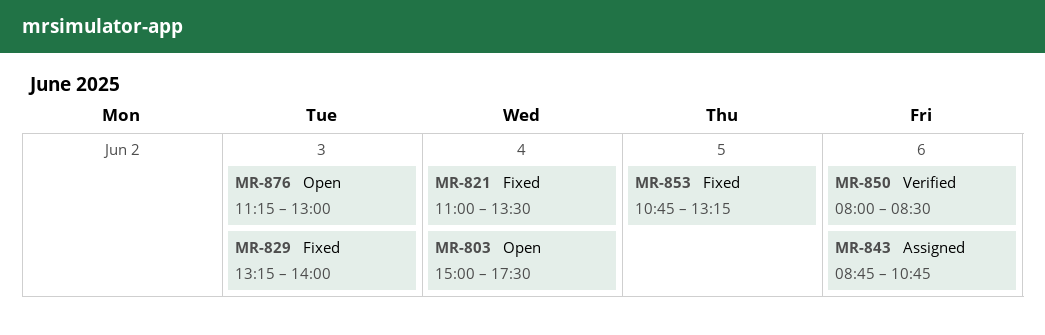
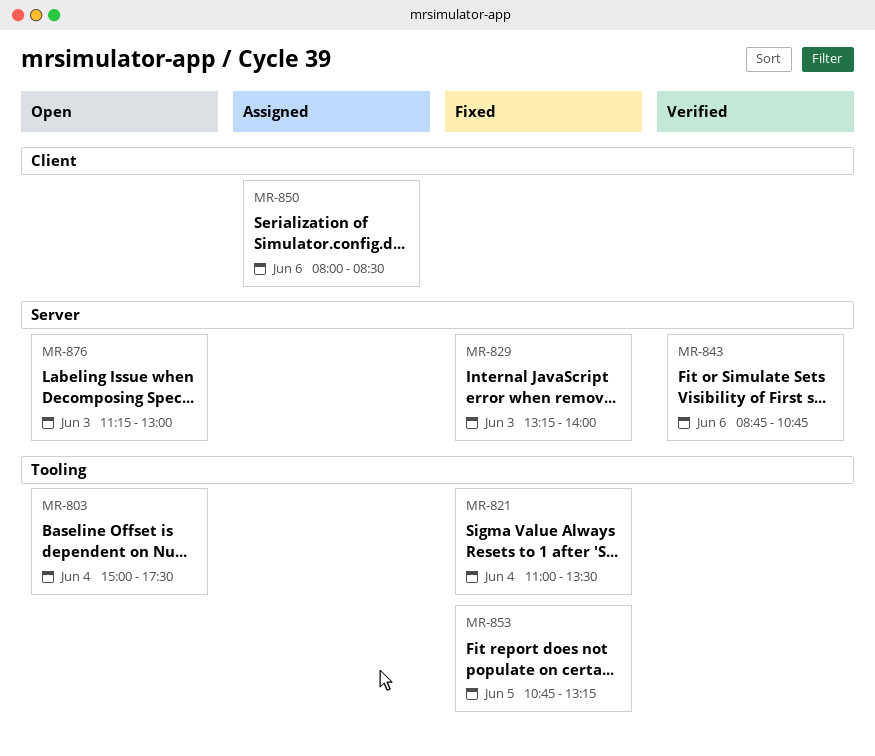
MR-843, status: Assigned -> Verified
MR-850, status: Verified -> Assigned

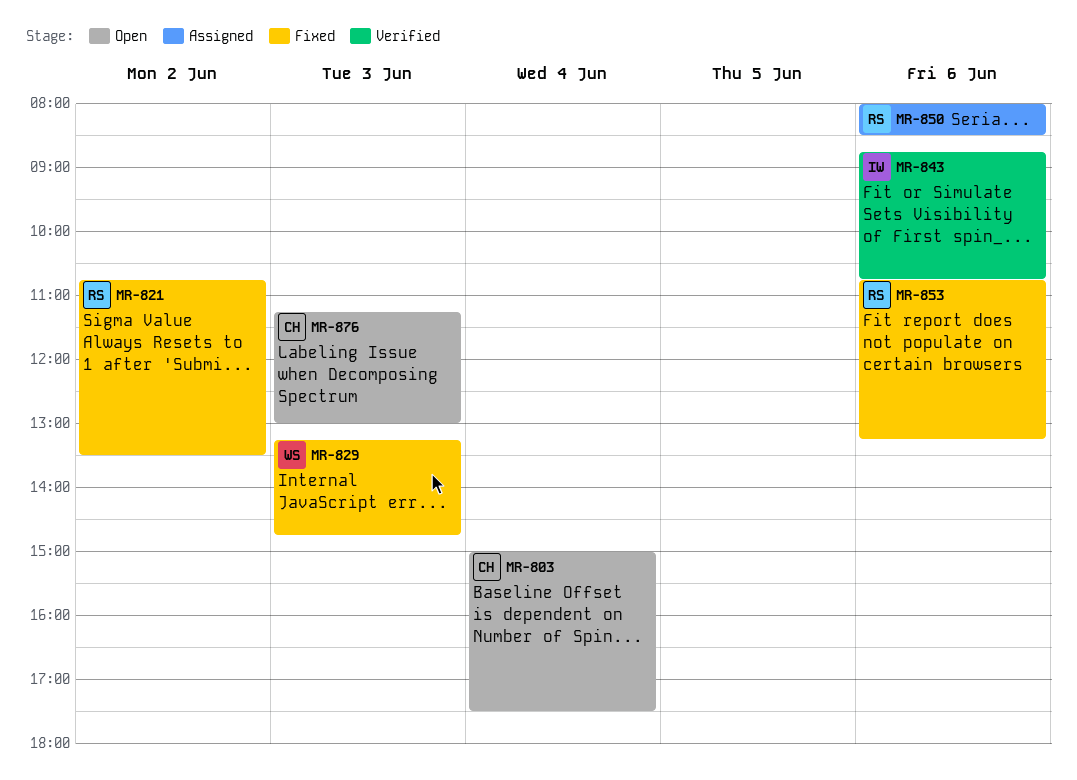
MR-821, day: Jun 4 -> Jun 2
MR-821, begins: 11:00 -> 10:45
MR-829, ends: 14:00 -> 14:45
MR-853, day: Jun 5 -> Jun 6

